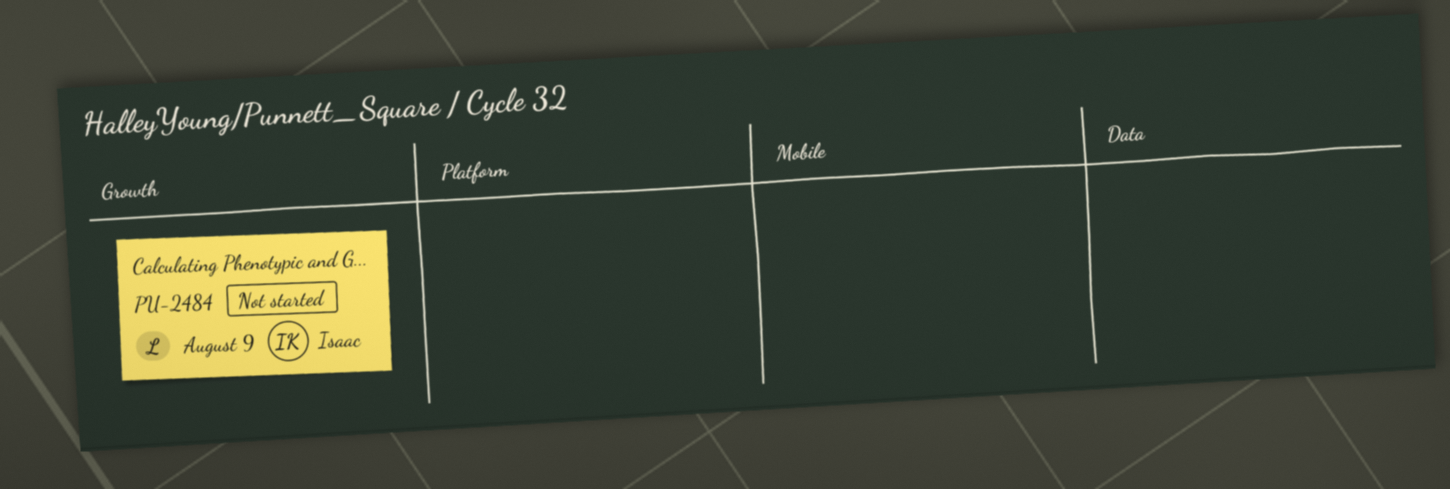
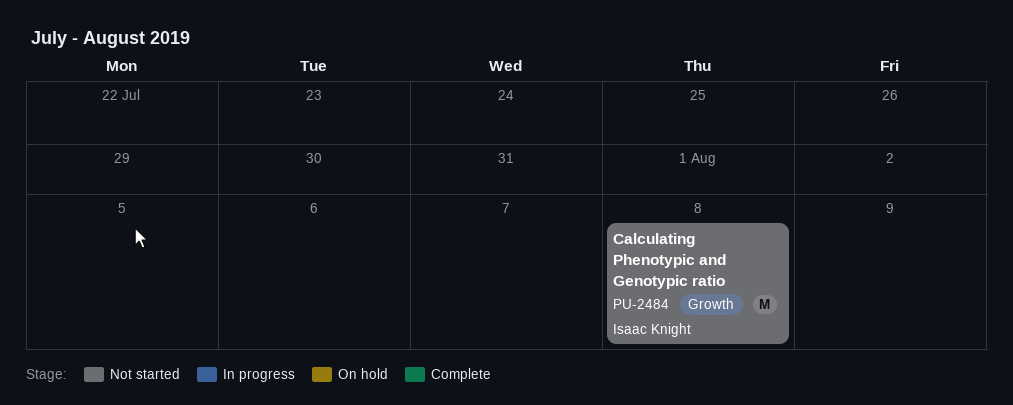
PU-2484, estimate: L -> M
PU-2484, due: Aug 9 -> Aug 8

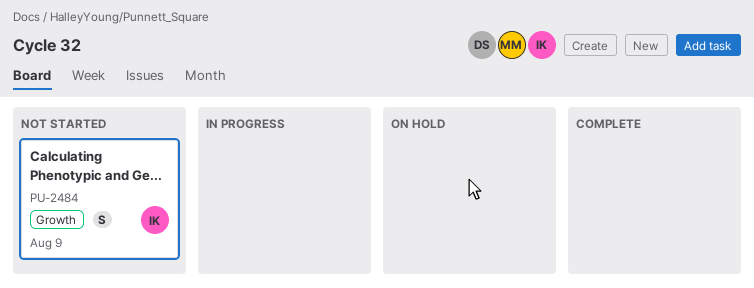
PU-2484, estimate: M -> S
PU-2484, due: Aug 8 -> Aug 9

